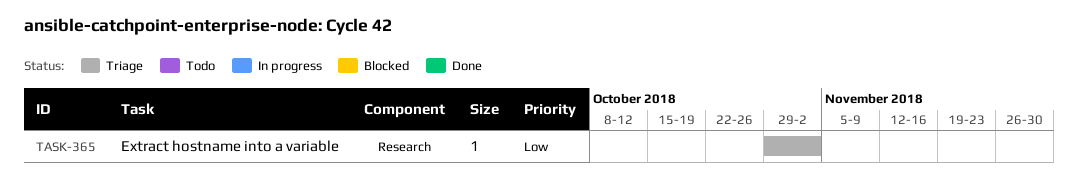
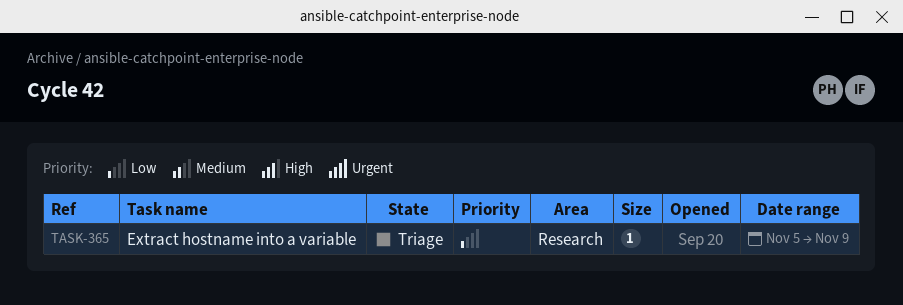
TASK-365, start: Oct 29 -> Nov 5
TASK-365, due: Nov 2 -> Nov 9

